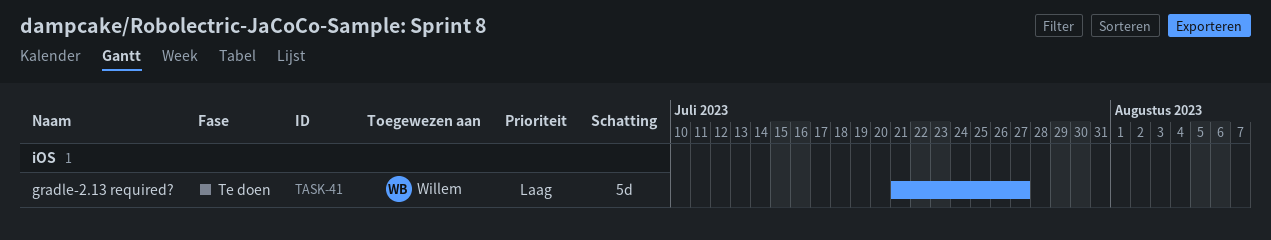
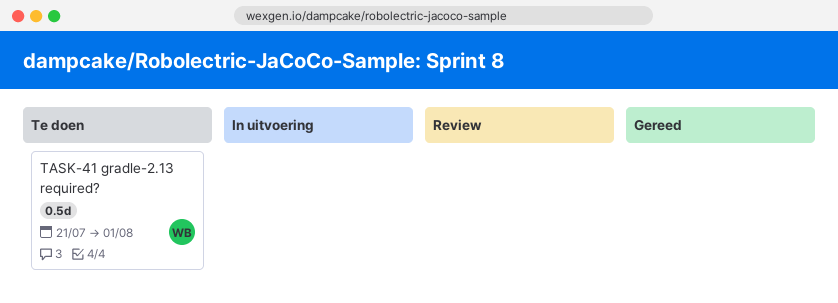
TASK-41, estimate: 5d -> 0.5d
TASK-41, due: Jul 27 -> Aug 1

